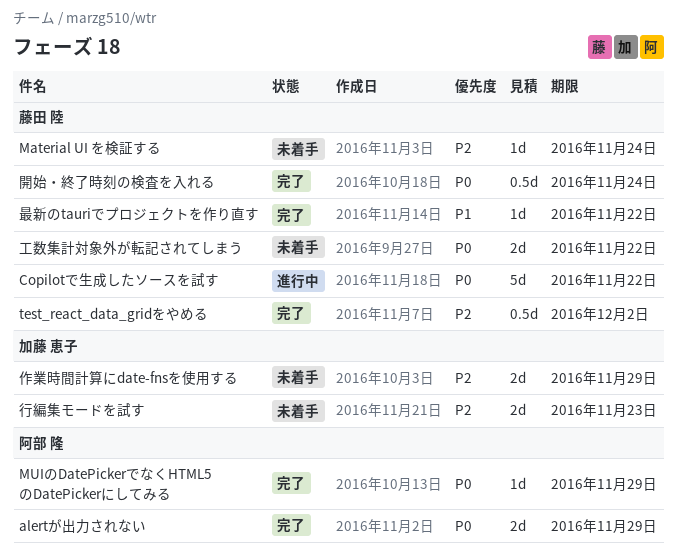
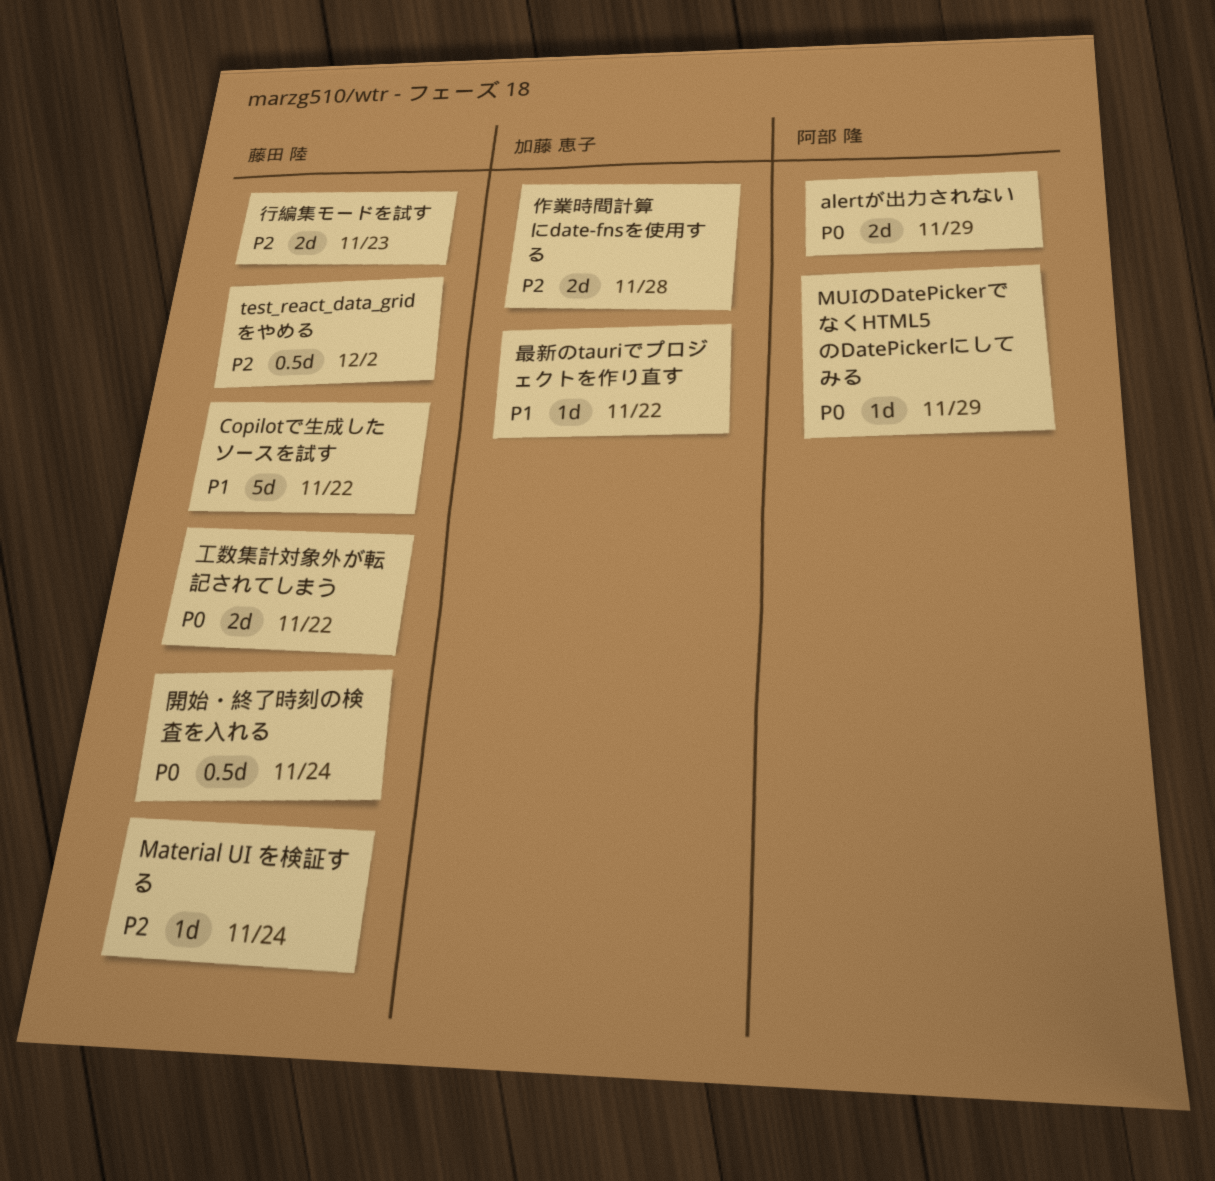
Copilotで生成したソースを試す, priority: P0 -> P1
作業時間計算にdate-fnsを使用する, due: Nov 29 -> Nov 28
最新のtauriでプロジェクトを作り直す, owner: 藤田 陸 -> 加藤 恵子
行編集モードを試す, owner: 加藤 恵子 -> 藤田 陸

